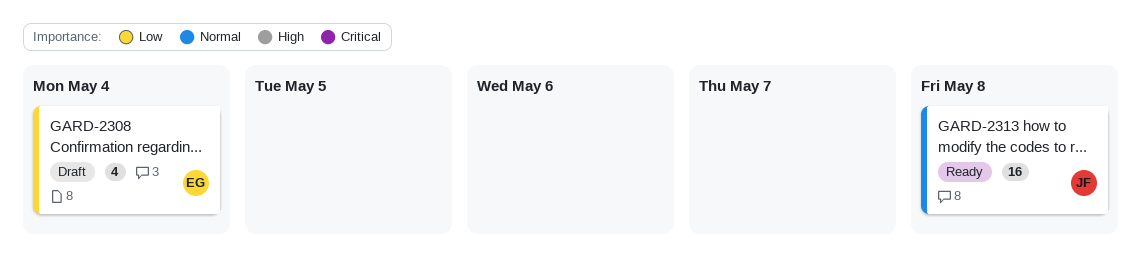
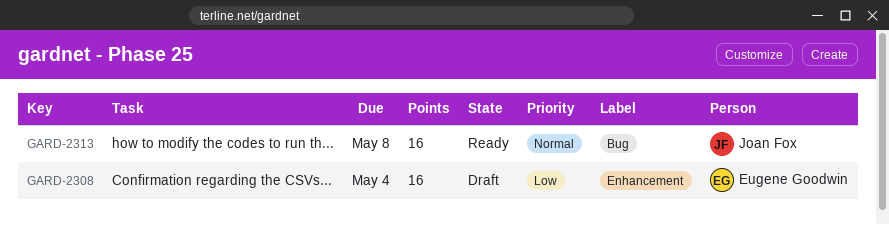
GARD-2308, estimate: 4 -> 16

